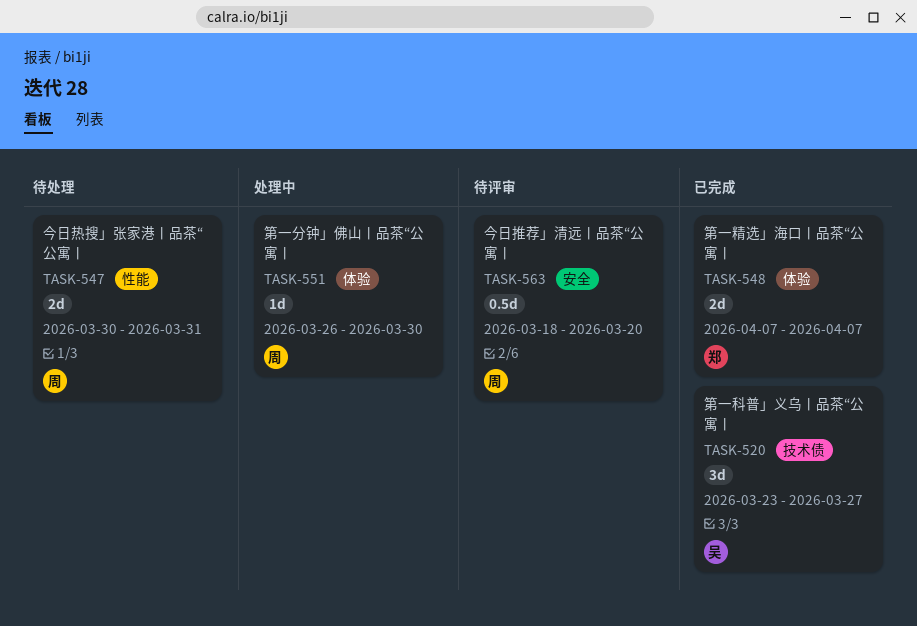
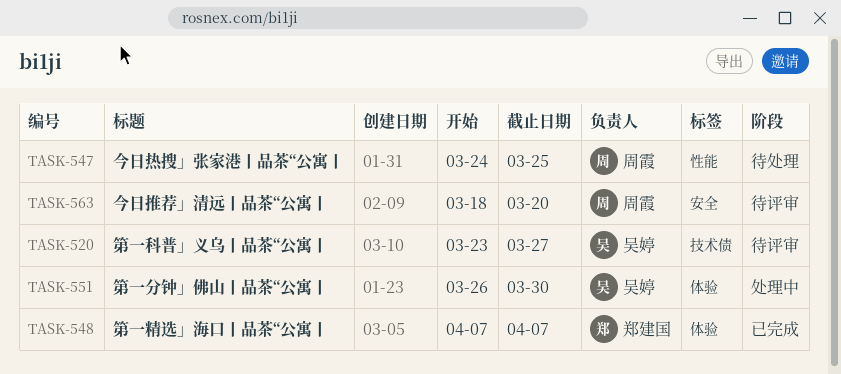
TASK-520, status: 已完成 -> 待评审
TASK-547, start: Mar 30 -> Mar 24
TASK-547, due: Mar 31 -> Mar 25
TASK-551, owner: 周霞 -> 吴婷

